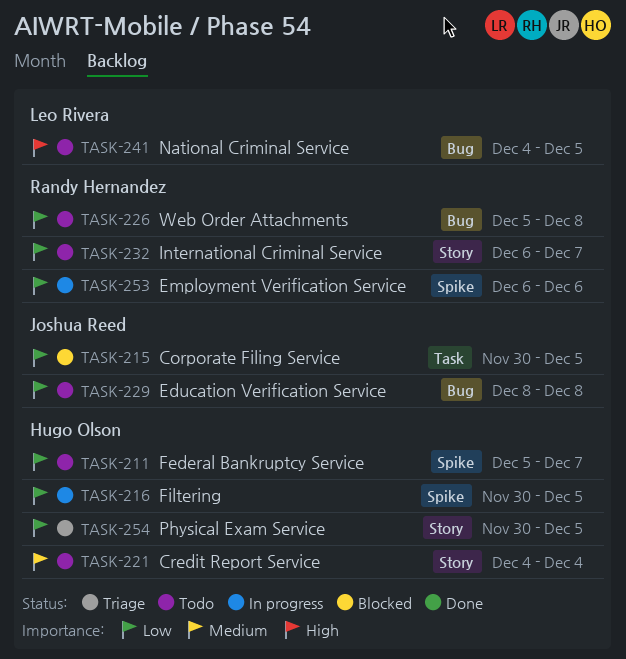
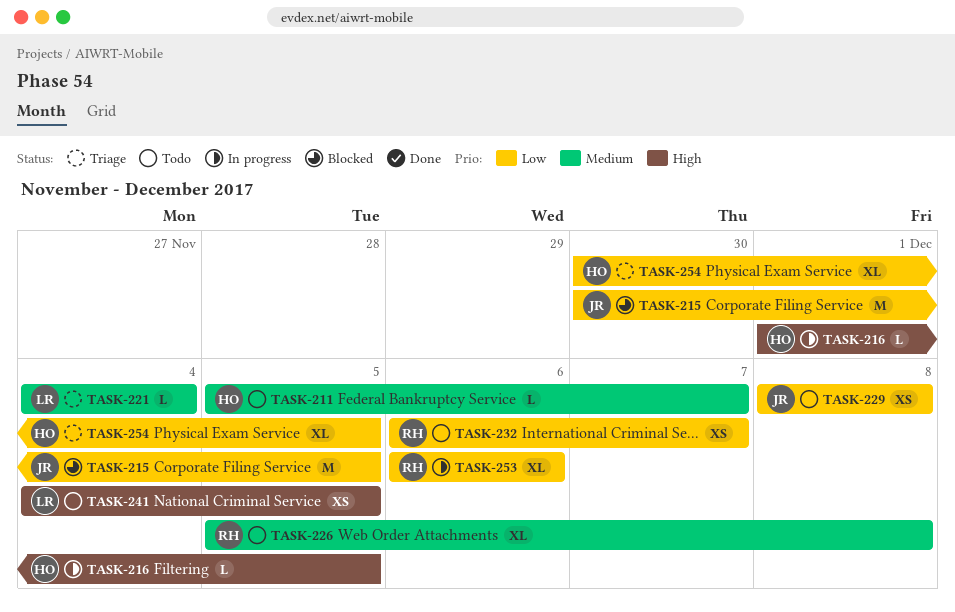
TASK-211, priority: Low -> Medium
TASK-216, priority: Low -> High
TASK-216, start: Nov 30 -> Dec 1
TASK-221, status: Todo -> Triage
TASK-221, owner: Hugo Olson -> Leo Rivera
TASK-226, priority: Low -> Medium

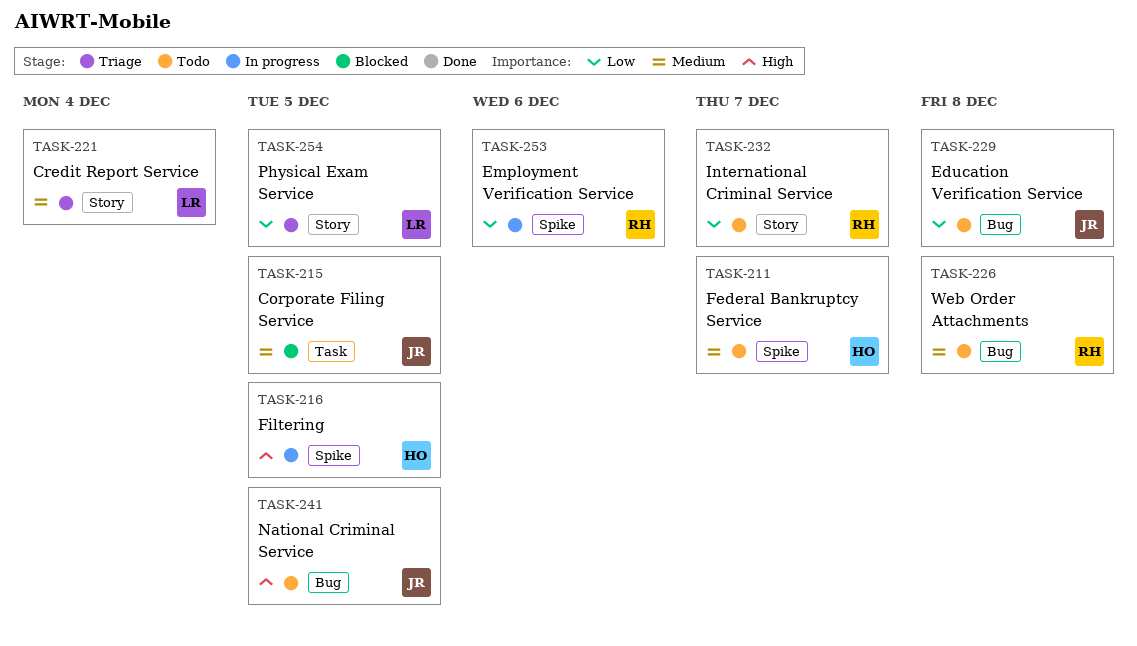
TASK-215, priority: Low -> Medium
TASK-241, owner: LR -> JR
TASK-254, owner: HO -> LR

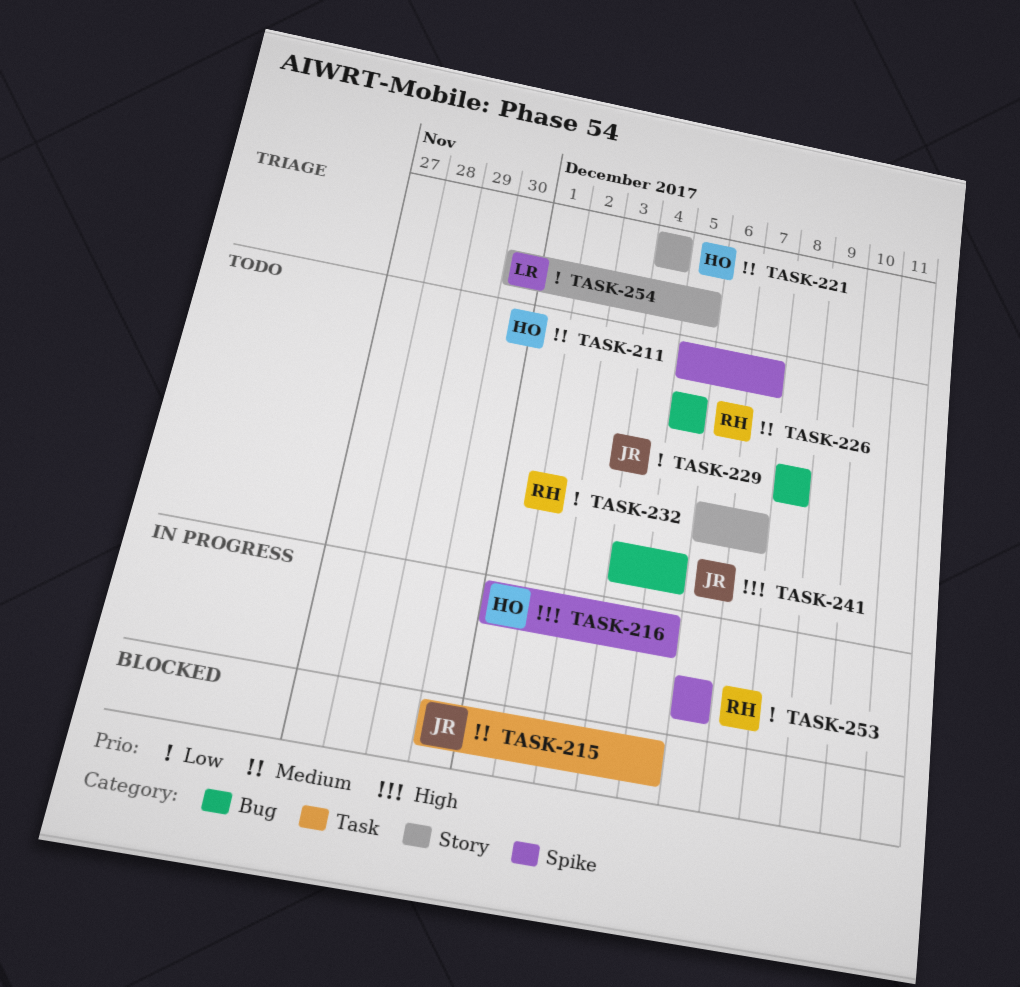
TASK-221, owner: LR -> HO
TASK-226, due: Dec 8 -> Dec 5

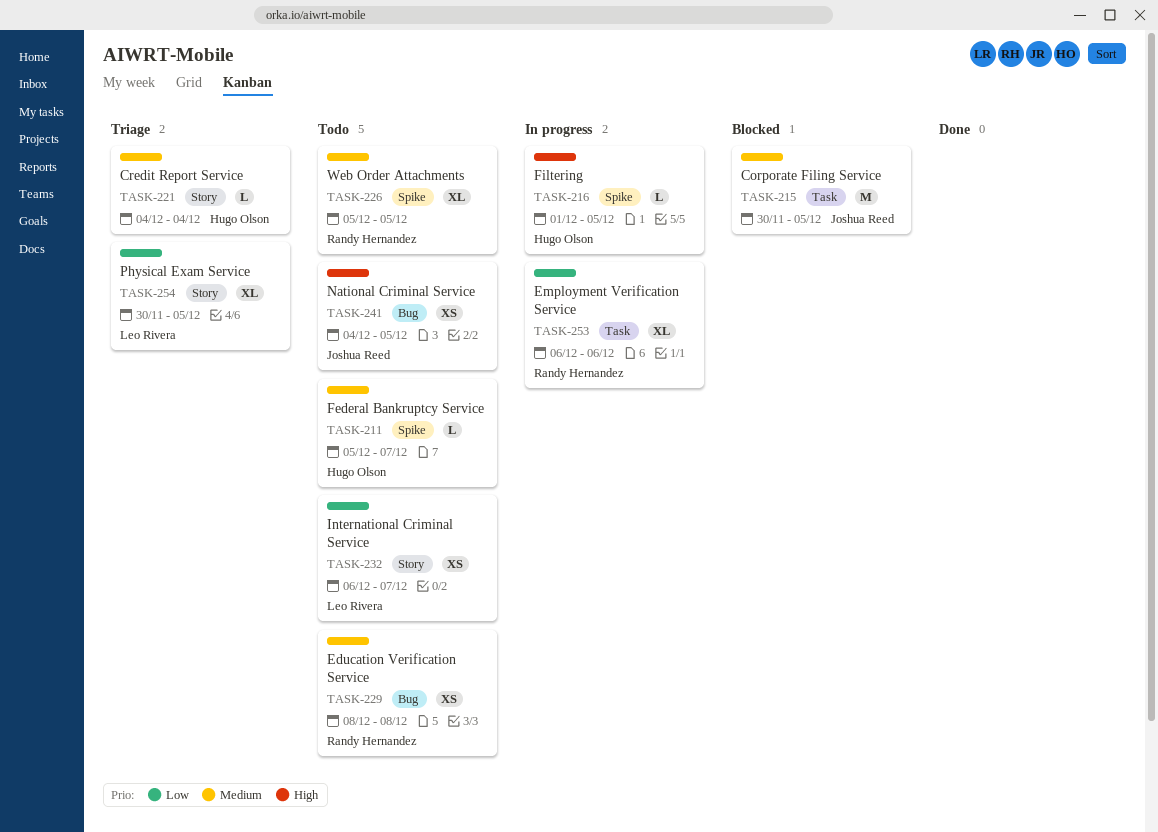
TASK-226, label: Bug -> Spike
TASK-229, owner: Joshua Reed -> Randy Hernandez
TASK-229, priority: Low -> Medium
TASK-232, owner: Randy Hernandez -> Leo Rivera
TASK-253, label: Spike -> Task

